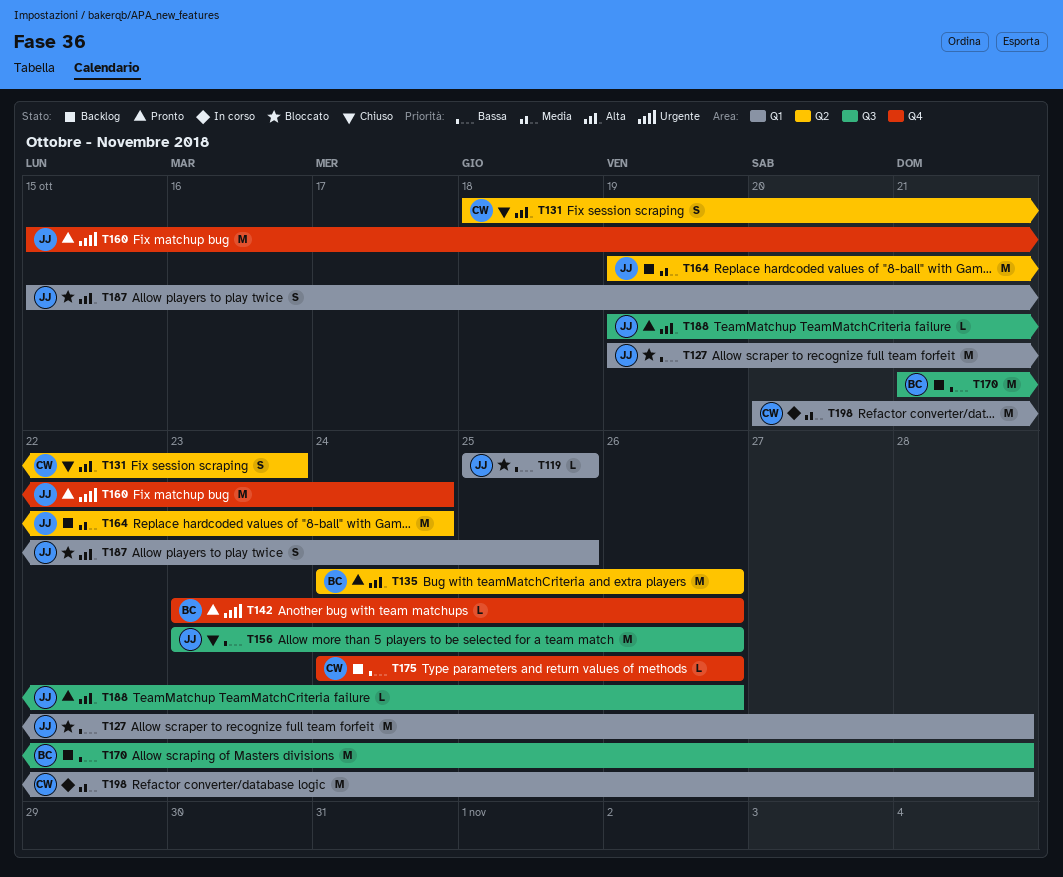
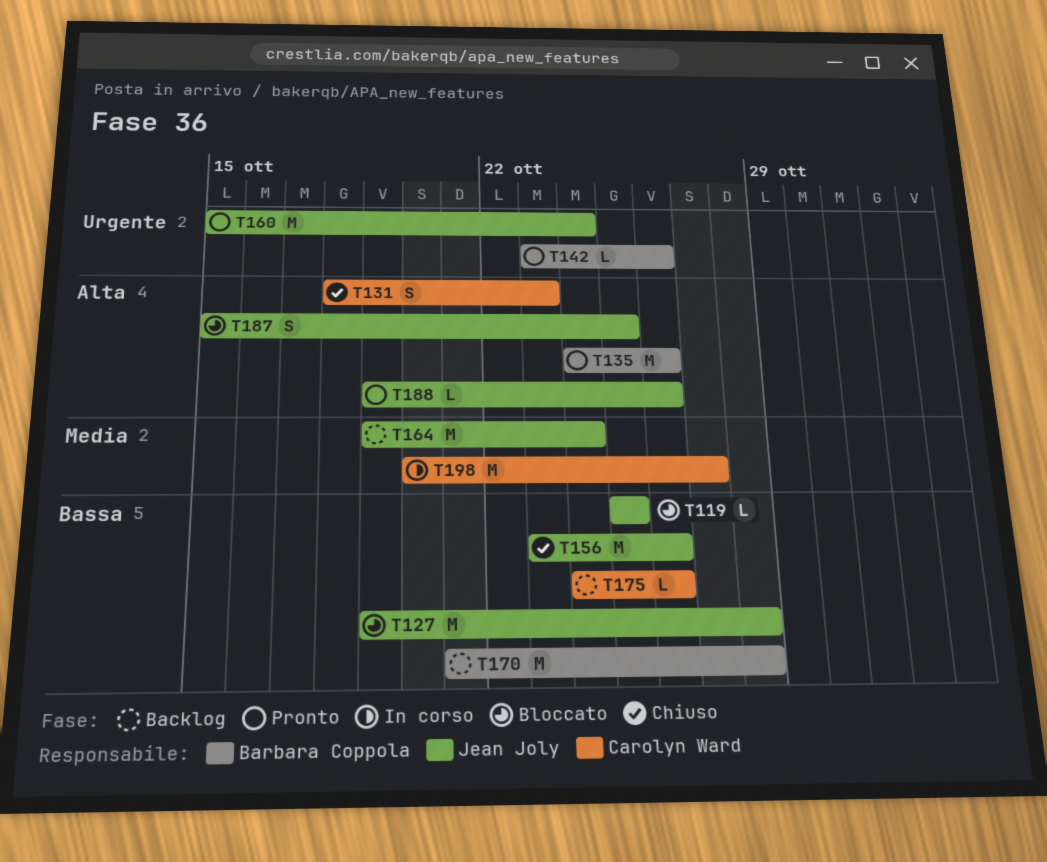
T198, due: Oct 28 -> Oct 27

